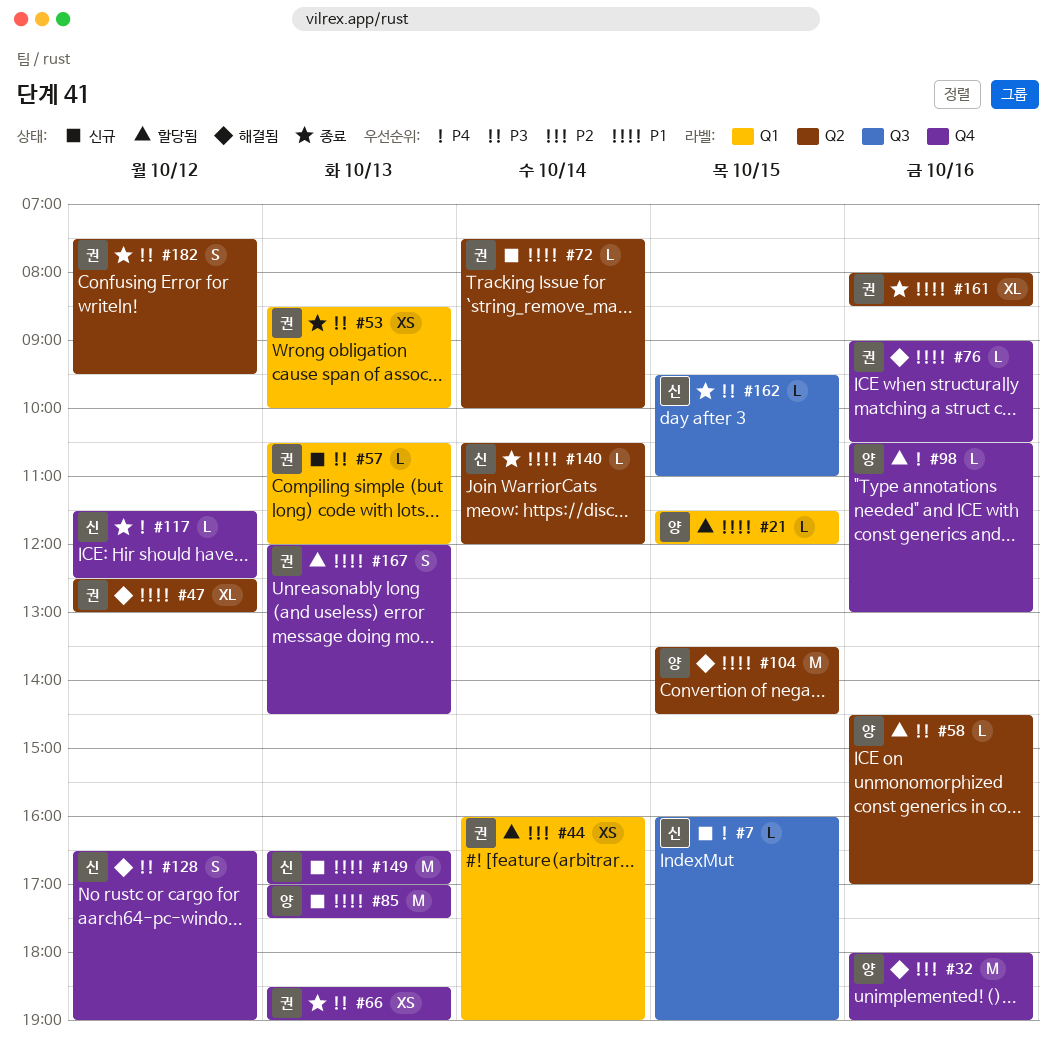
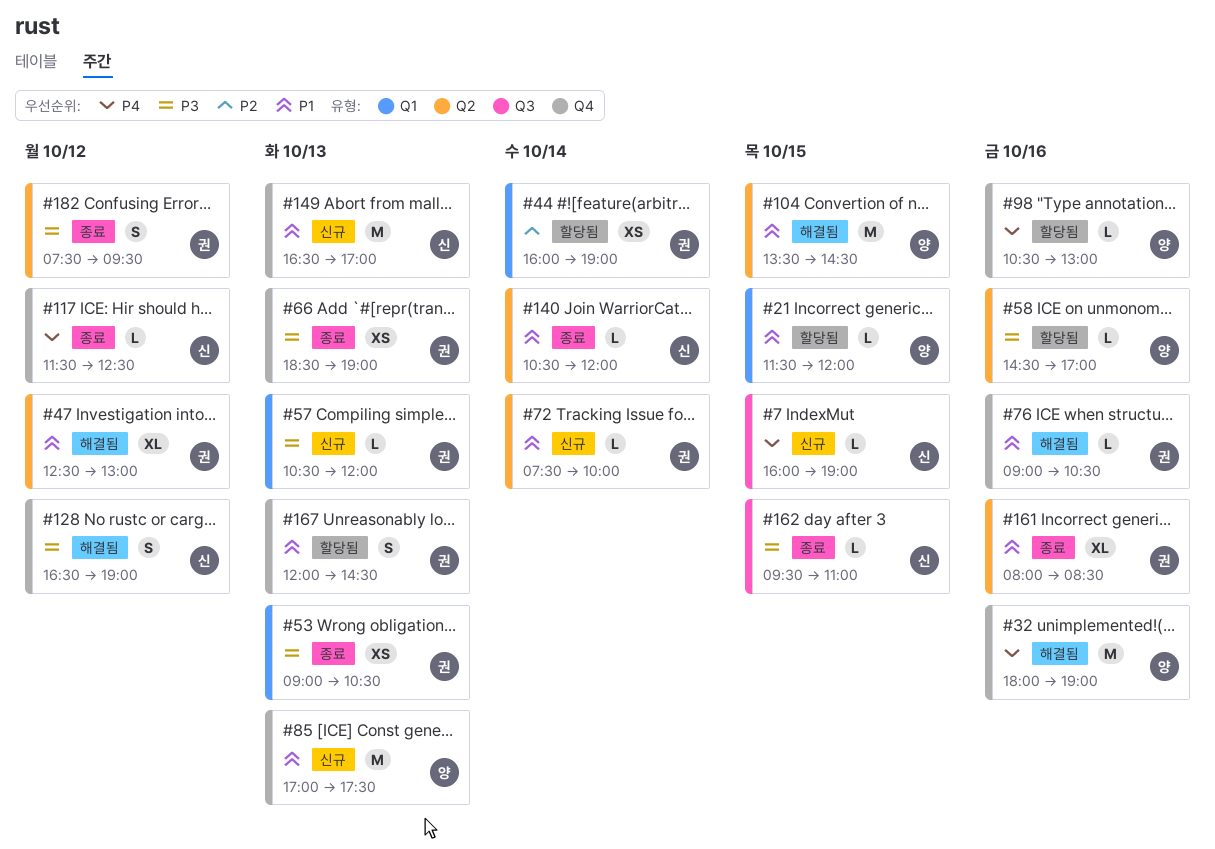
#32, priority: P2 -> P4
#53, begins: 08:30 -> 09:00
#53, ends: 10:00 -> 10:30

